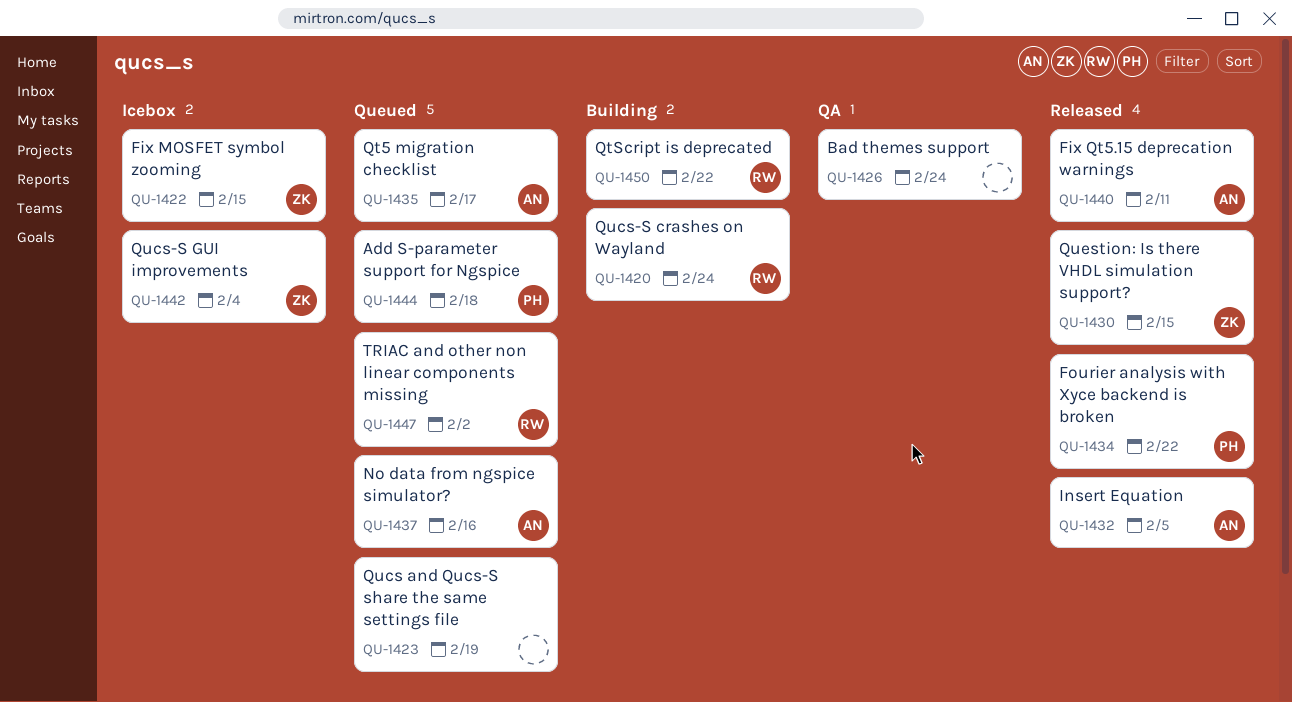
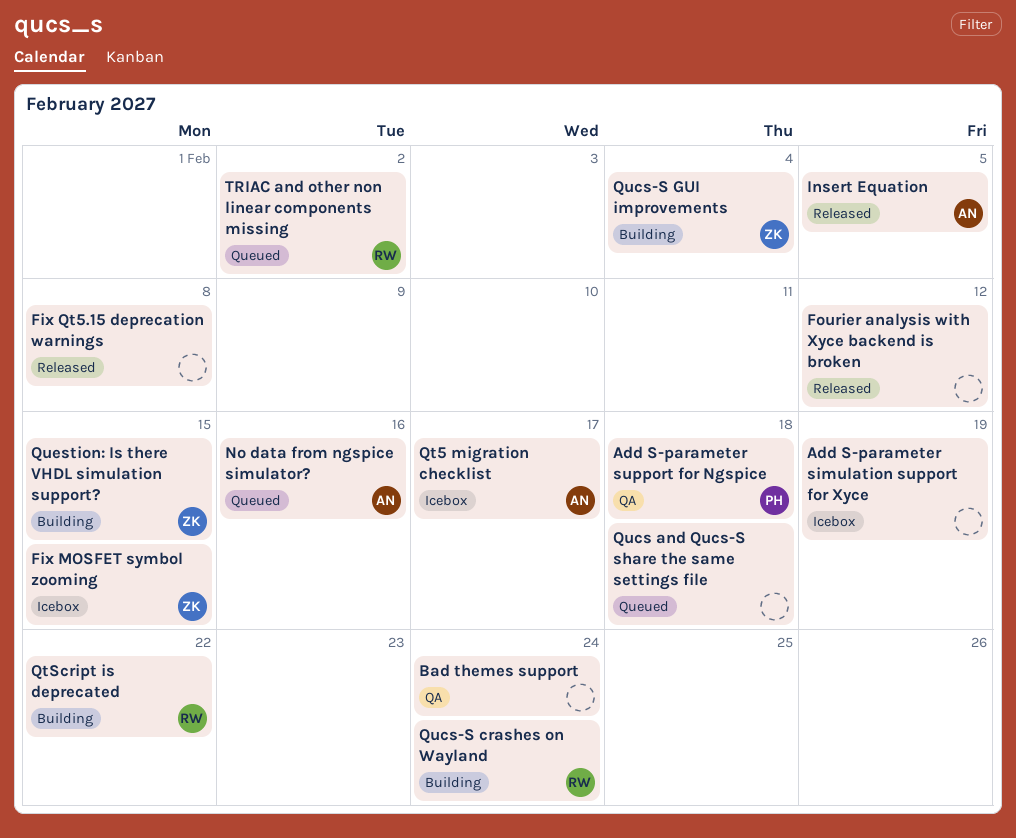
Add S-parameter simulation support for Xyce: none -> present
Add S-parameter support for Ngspice, status: Queued -> QA
Fix Qt5.15 deprecation warnings, owner: AN -> none
Fix Qt5.15 deprecation warnings, due: Feb 11 -> Feb 8
Fourier analysis with Xyce backend is broken, owner: PH -> none
Fourier analysis with Xyce backend is broken, due: Feb 22 -> Feb 12
Qt5 migration checklist, status: Queued -> Icebox
Qucs and Qucs-S share the same settings file, due: Feb 19 -> Feb 18
Qucs-S GUI improvements, status: Icebox -> Building
Question: Is there VHDL simulation support?, status: Released -> Building

